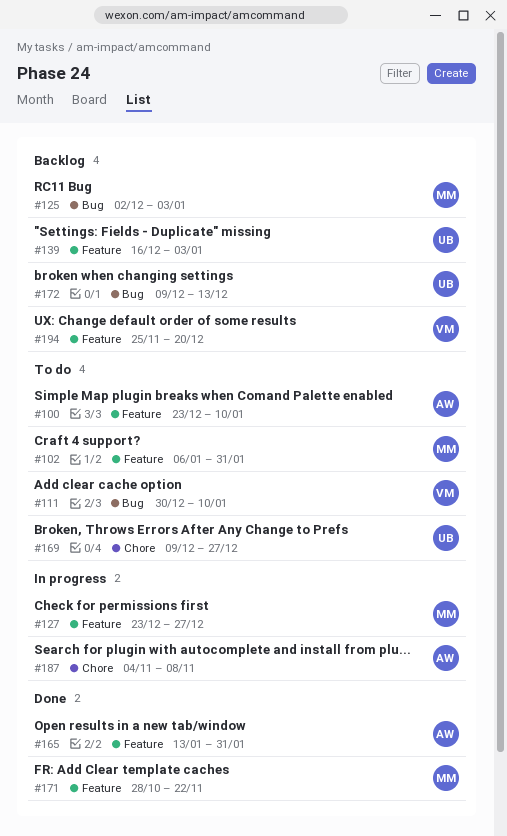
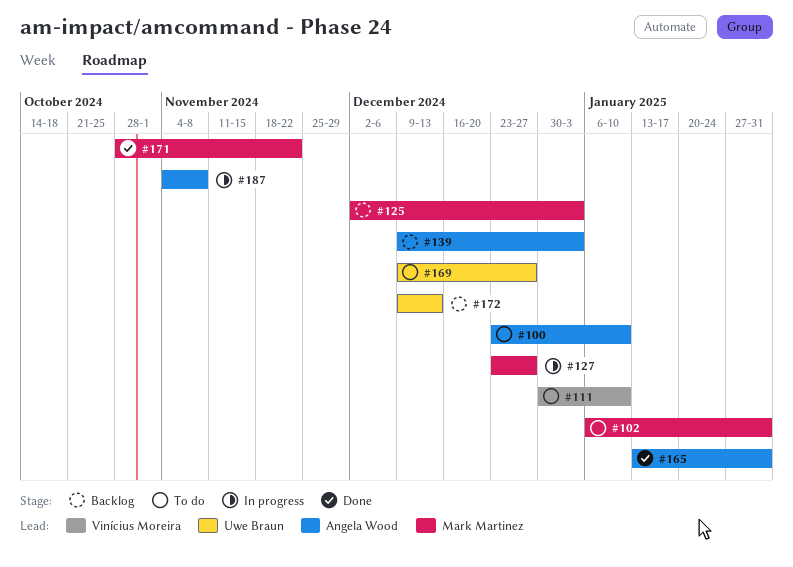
#139, owner: Uwe Braun -> Angela Wood
#139, start: Dec 16 -> Dec 9
#194: present -> none

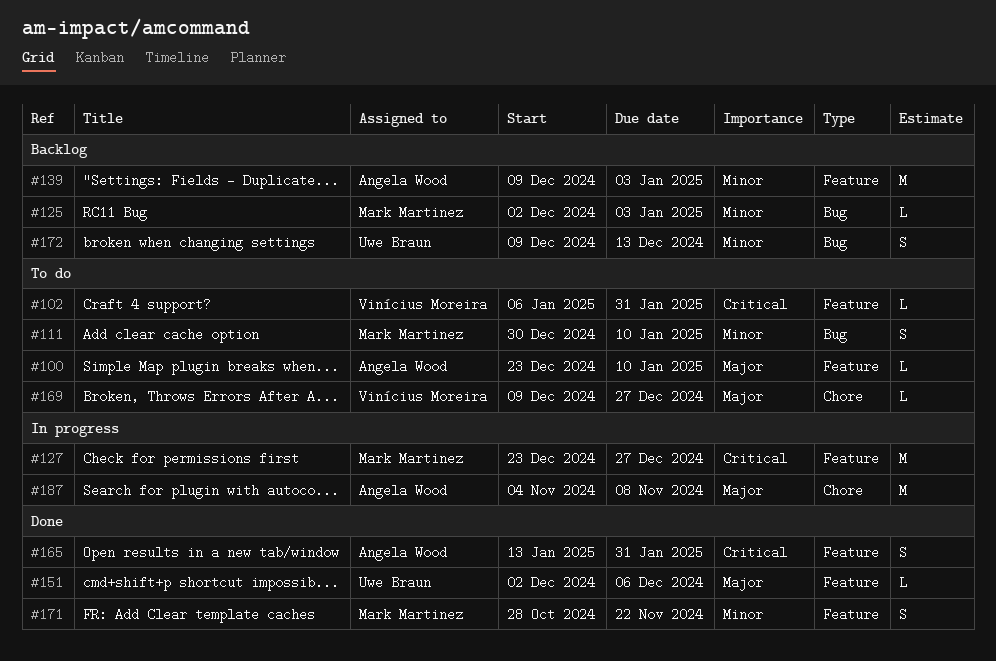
#102, owner: Mark Martinez -> Vinícius Moreira
#111, owner: Vinícius Moreira -> Mark Martinez
#151: none -> present
#169, owner: Uwe Braun -> Vinícius Moreira

